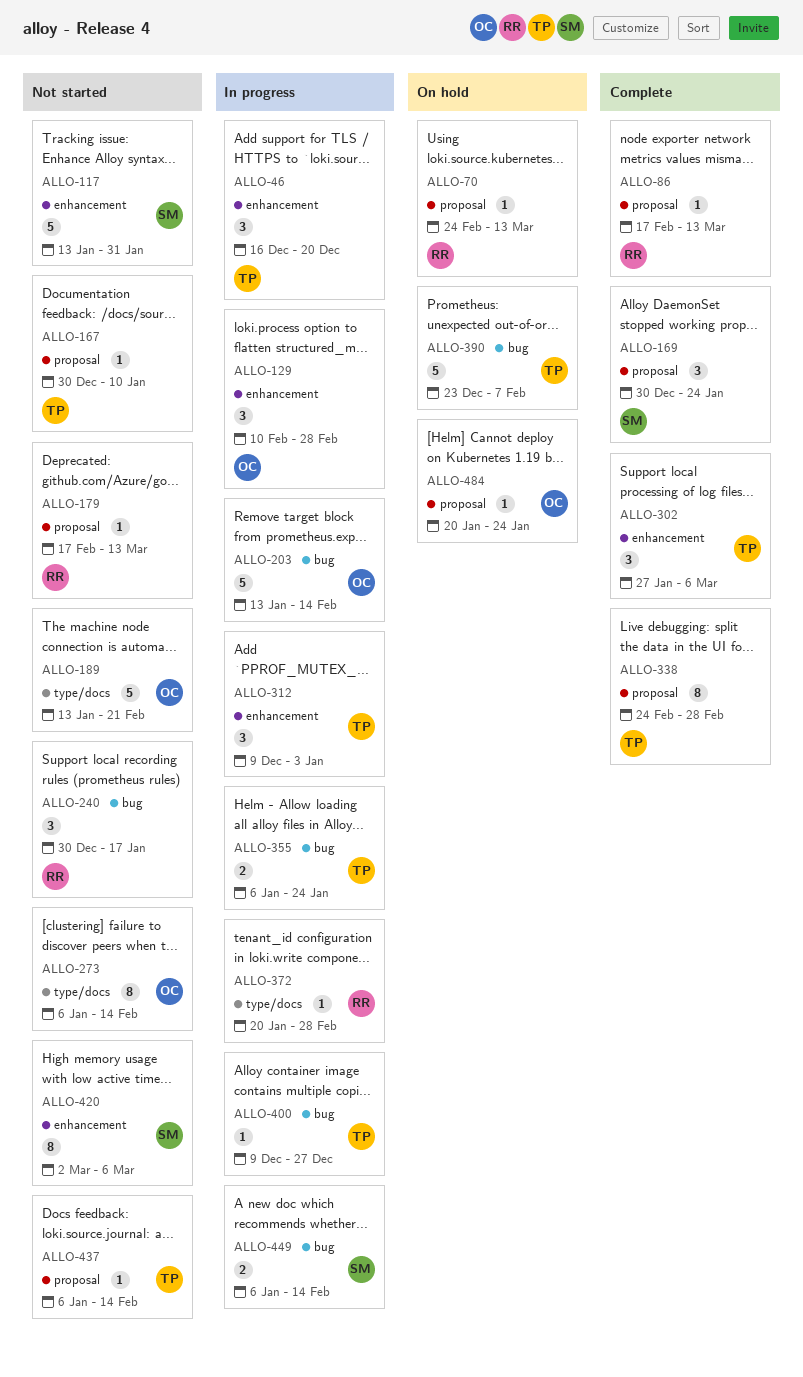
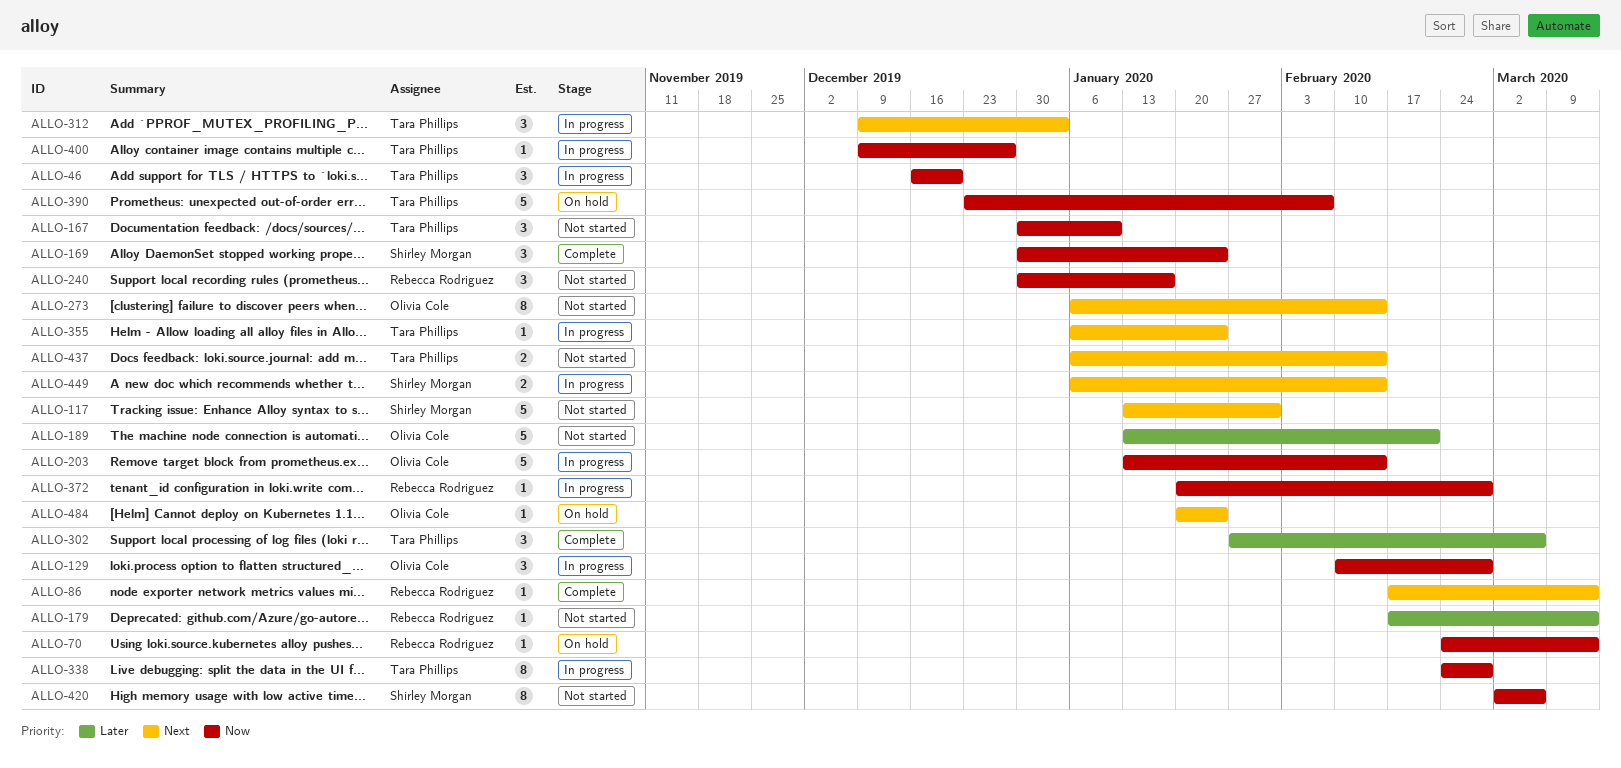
ALLO-167, estimate: 1 -> 3
ALLO-338, status: Complete -> In progress
ALLO-355, estimate: 2 -> 1
ALLO-437, estimate: 1 -> 2

